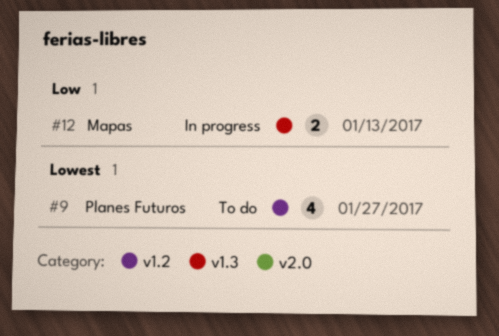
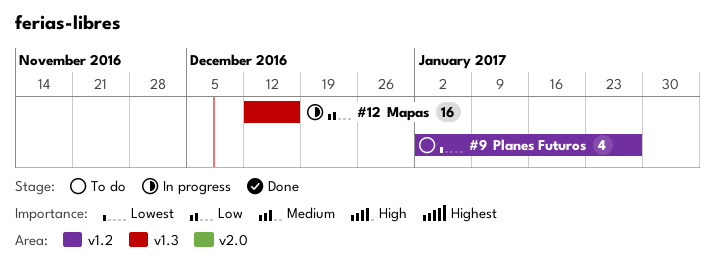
#12, estimate: 2 -> 16
#12, due: Jan 13 -> Dec 16

